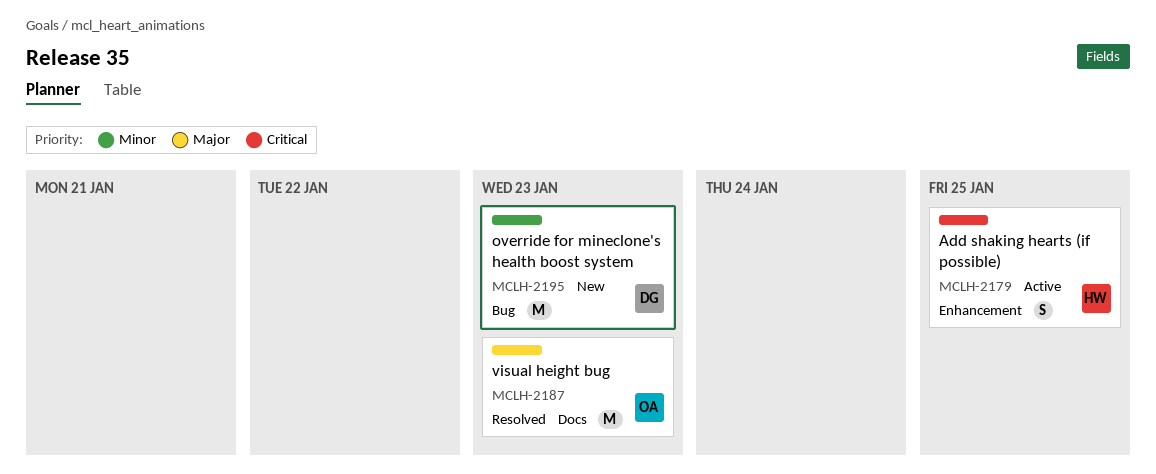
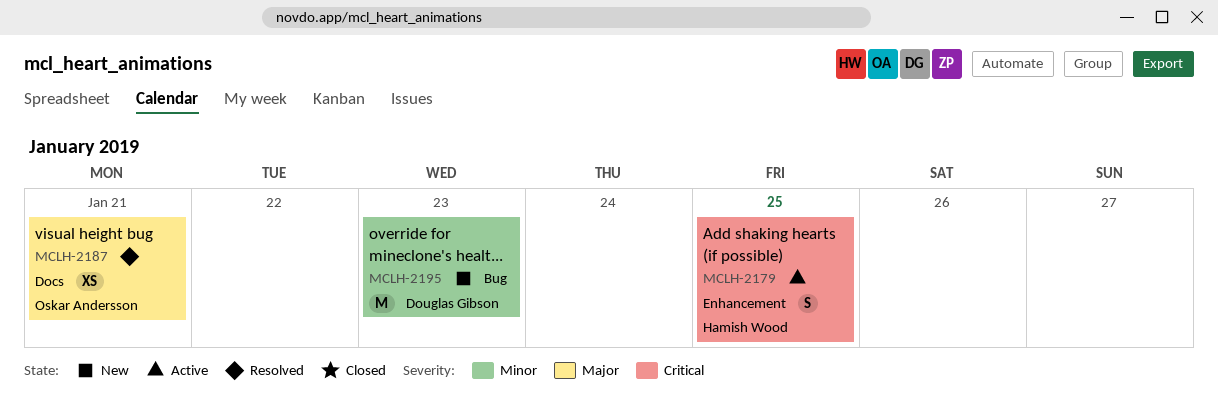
MCLH-2187, estimate: M -> XS
MCLH-2187, due: Jan 23 -> Jan 21

